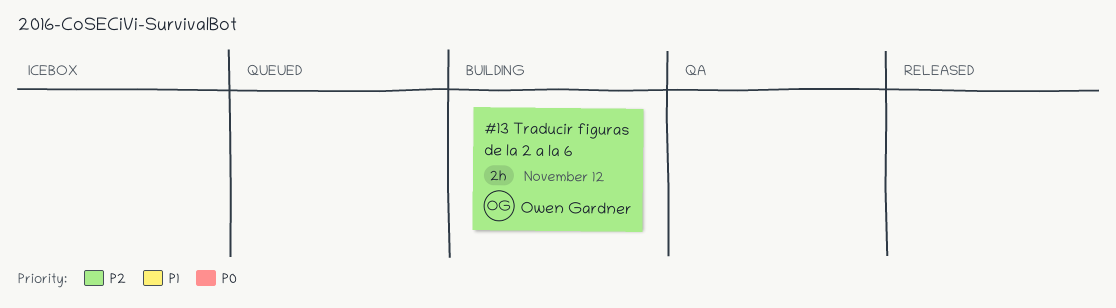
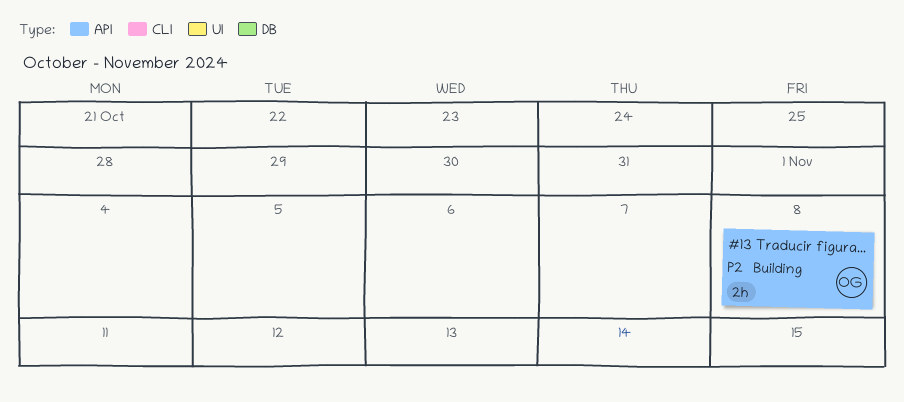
#13, due: Nov 12 -> Nov 8

